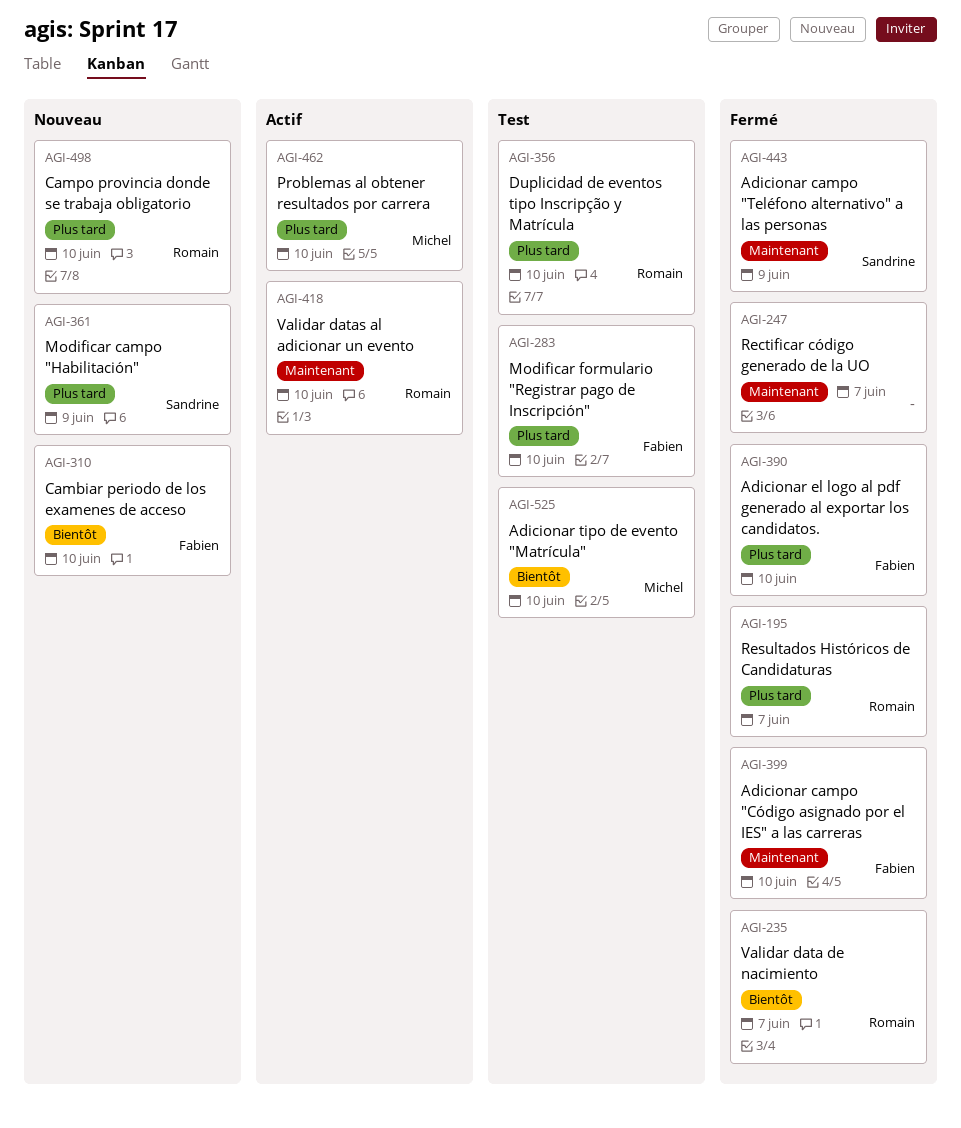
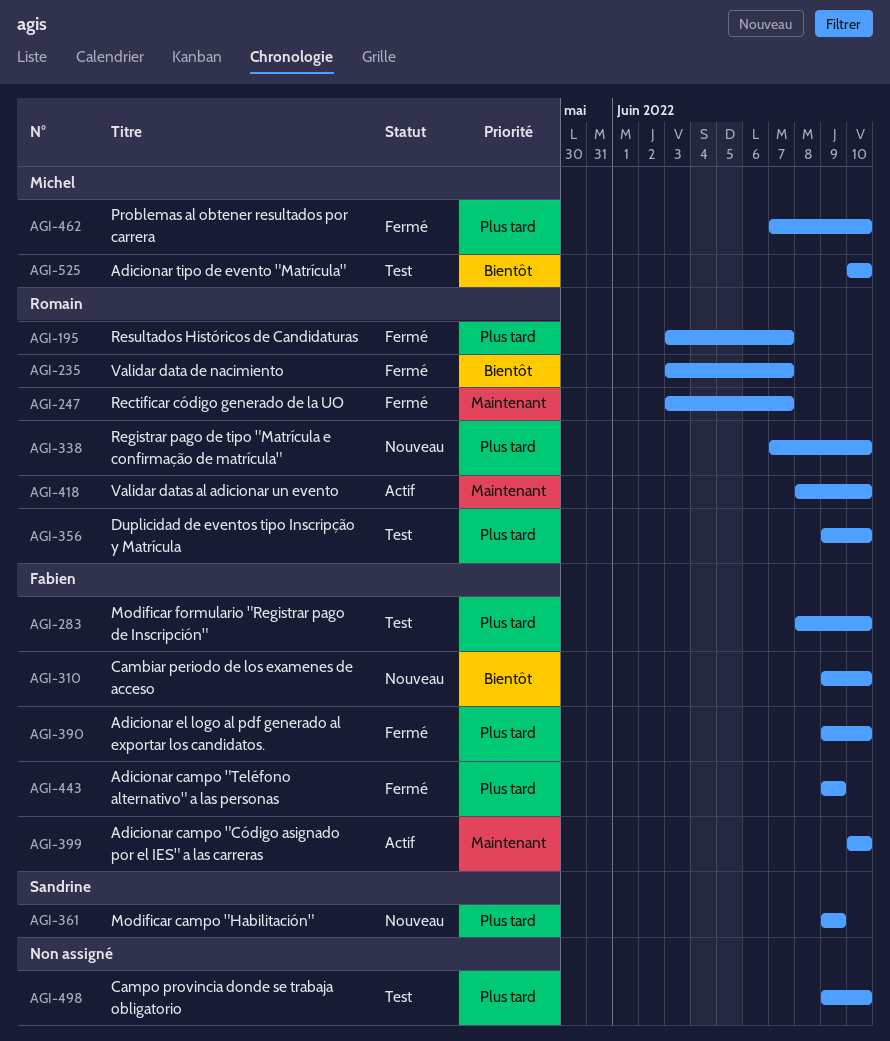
AGI-247, owner: none -> Romain
AGI-338: none -> present
AGI-399, status: Fermé -> Actif
AGI-443, owner: Sandrine -> Fabien
AGI-443, priority: Maintenant -> Plus tard
AGI-462, status: Actif -> Fermé
AGI-498, status: Nouveau -> Test
AGI-498, owner: Romain -> none

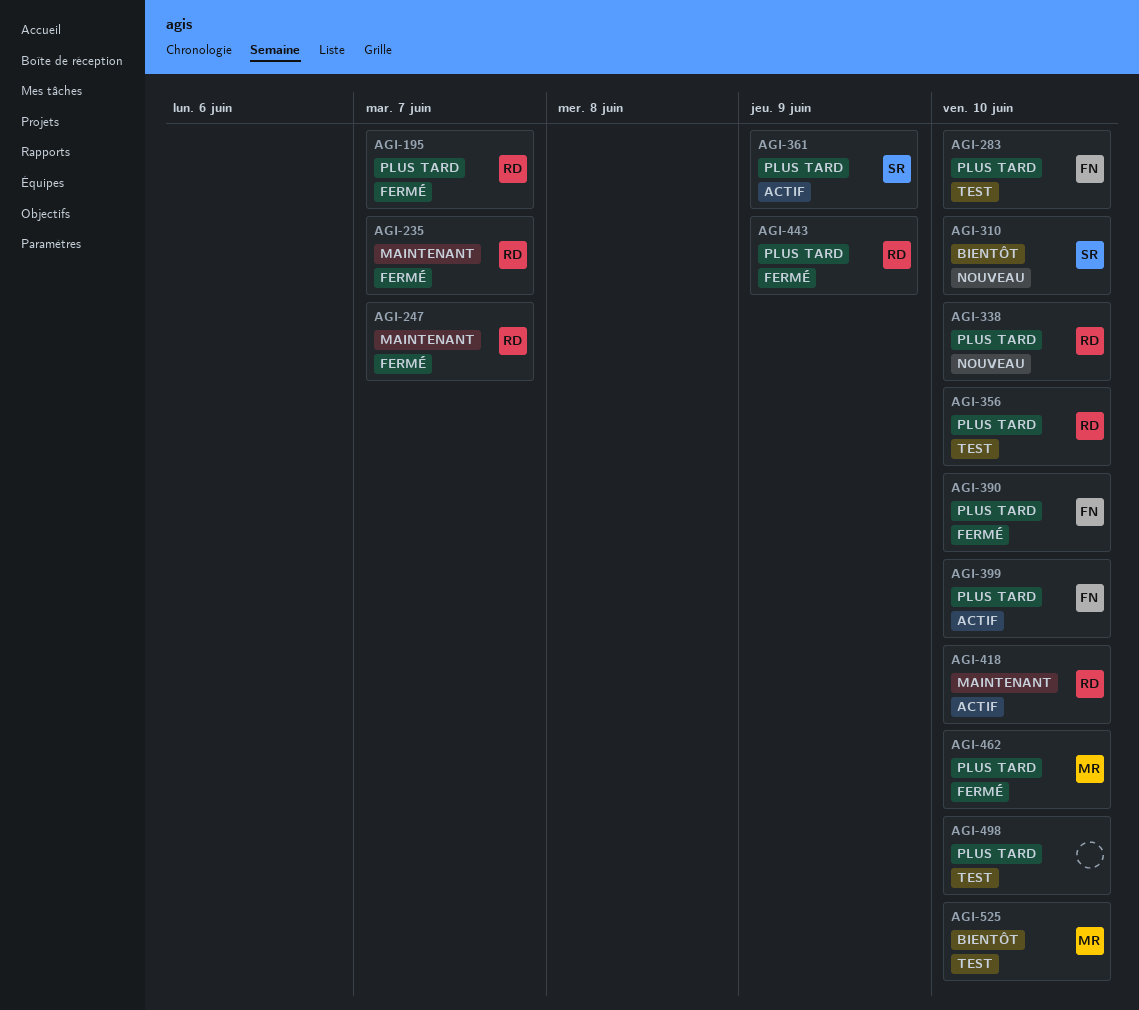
AGI-235, priority: Bientôt -> Maintenant
AGI-310, owner: Fabien -> Sandrine
AGI-361, status: Nouveau -> Actif
AGI-399, priority: Maintenant -> Plus tard
AGI-443, owner: Fabien -> Romain

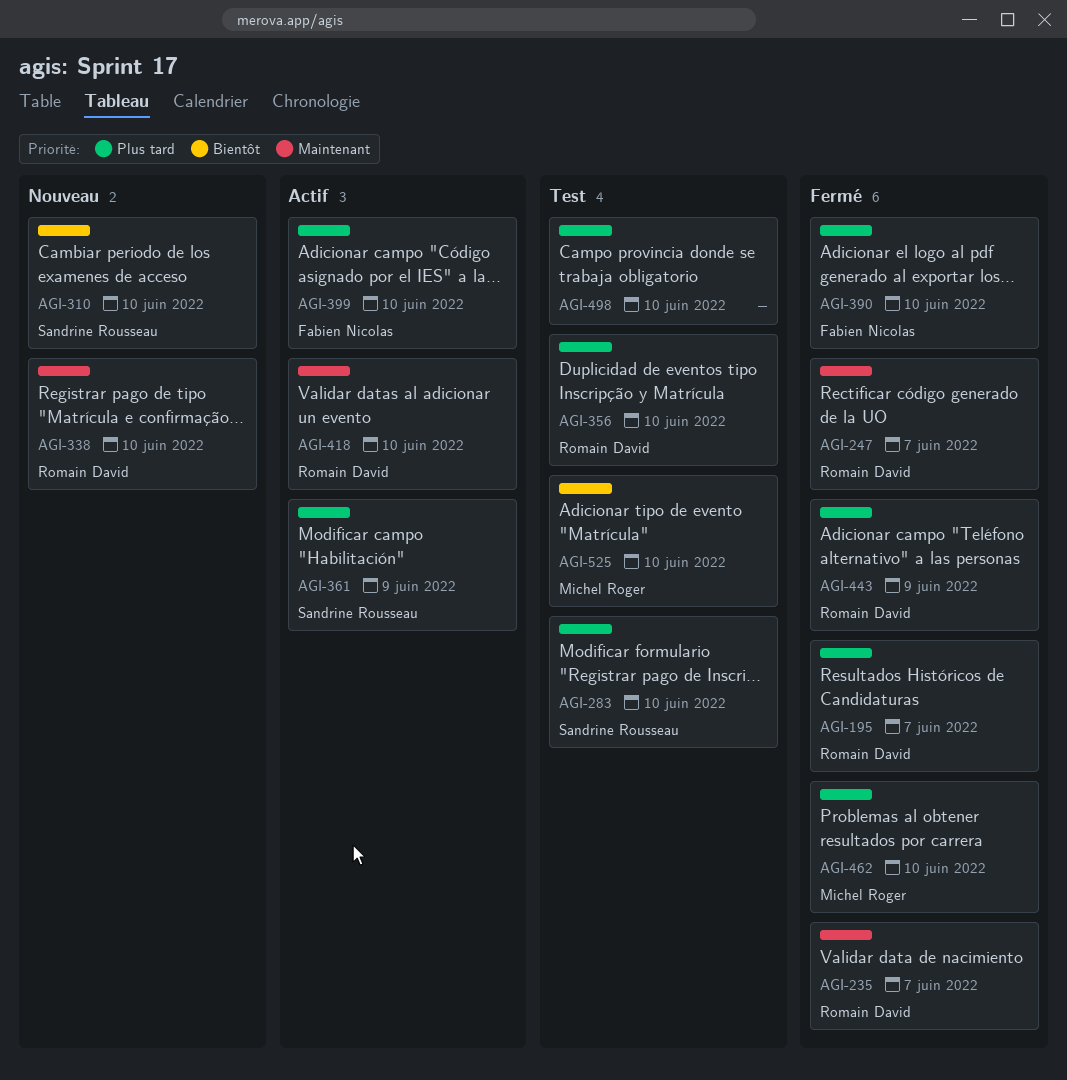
AGI-283, owner: Fabien Nicolas -> Sandrine Rousseau
AGI-338, priority: Plus tard -> Maintenant

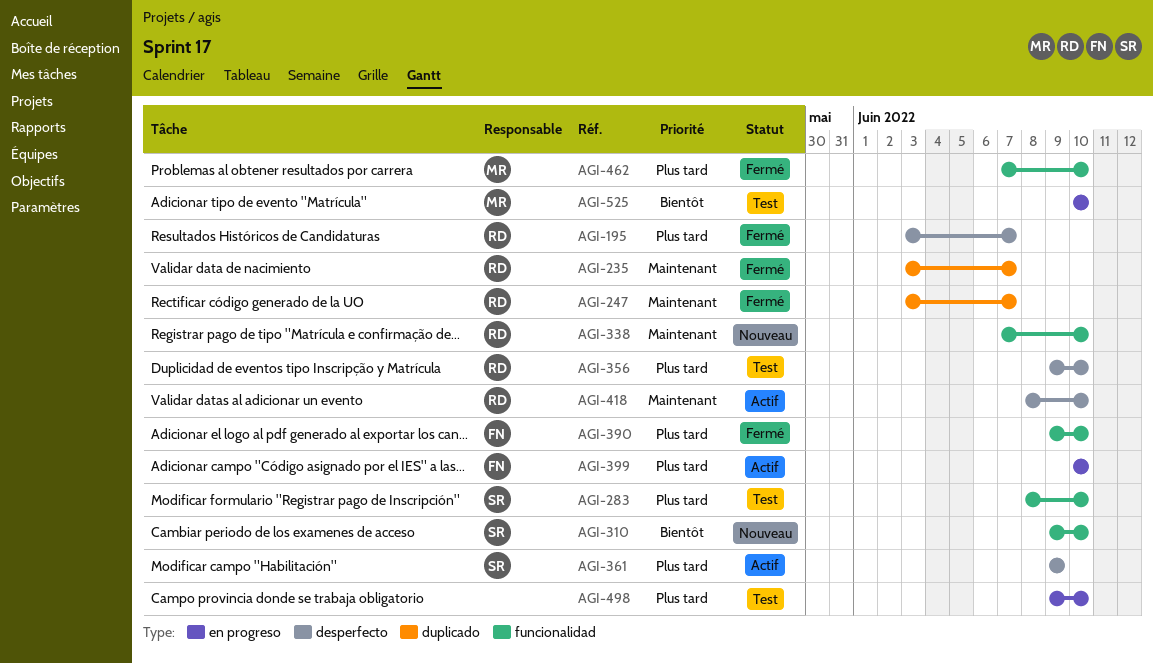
AGI-443: present -> none

